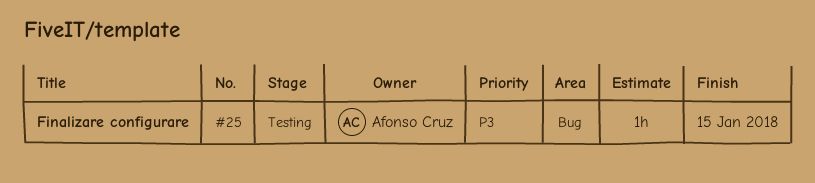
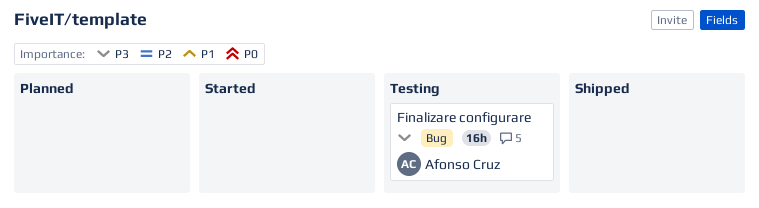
Finalizare configurare, estimate: 1h -> 16h

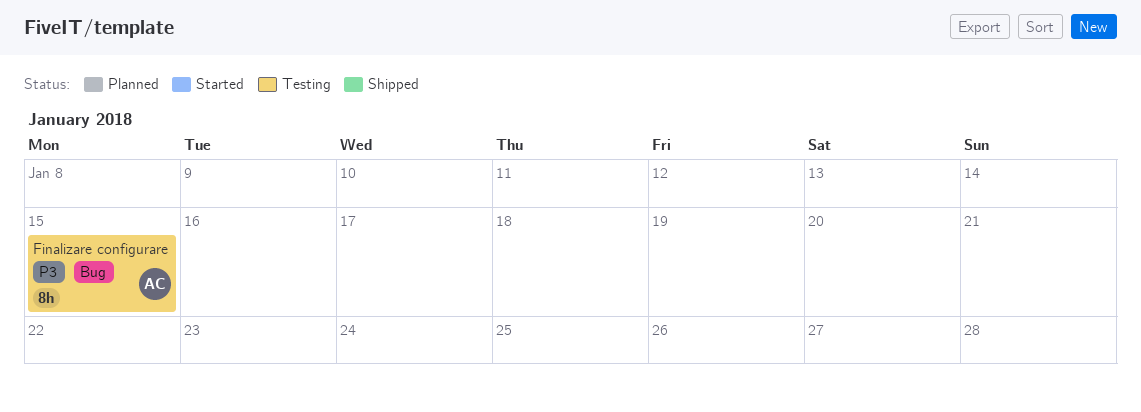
Finalizare configurare, estimate: 16h -> 8h

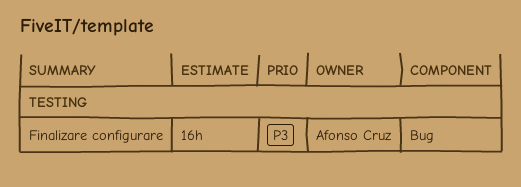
Finalizare configurare, estimate: 8h -> 16h

